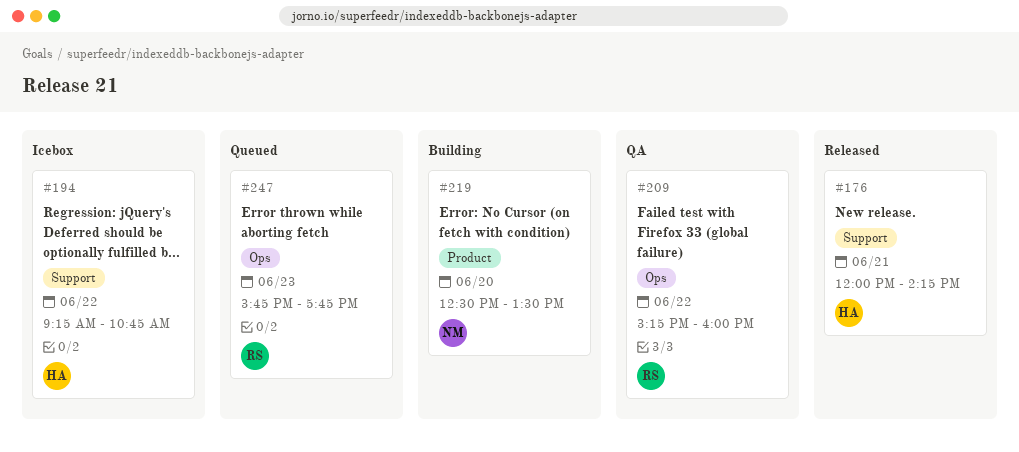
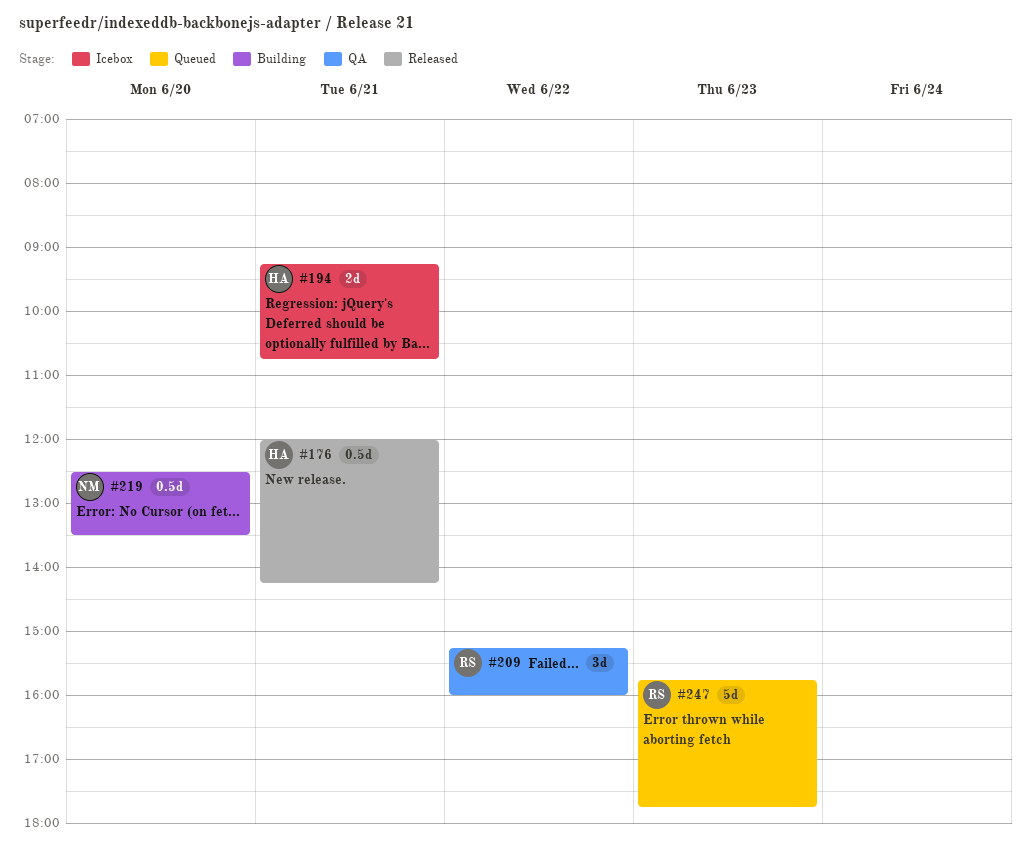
#194, day: Jun 22 -> Jun 21

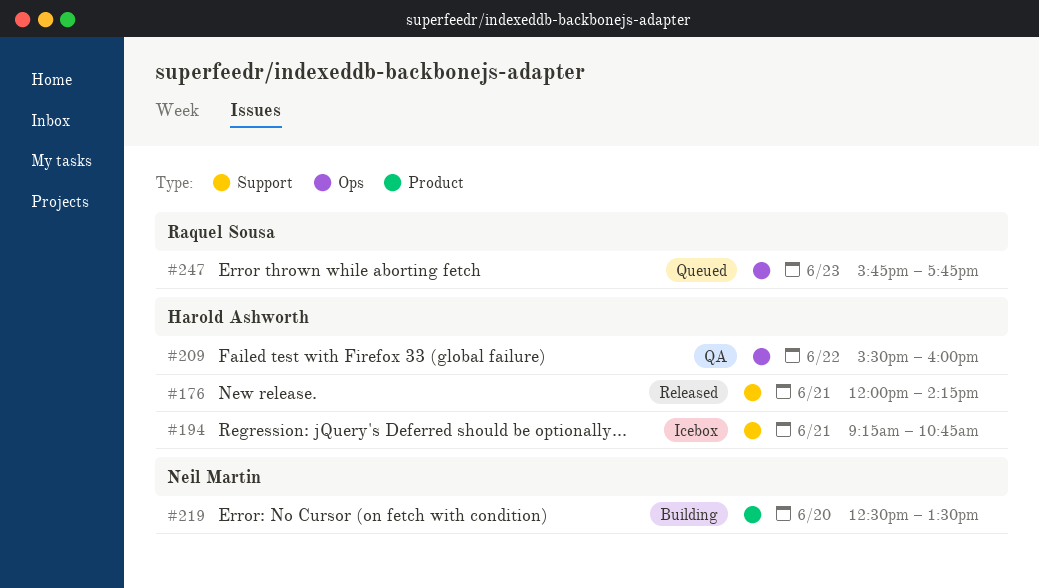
#209, owner: Raquel Sousa -> Harold Ashworth
#209, begins: 15:15 -> 15:30

